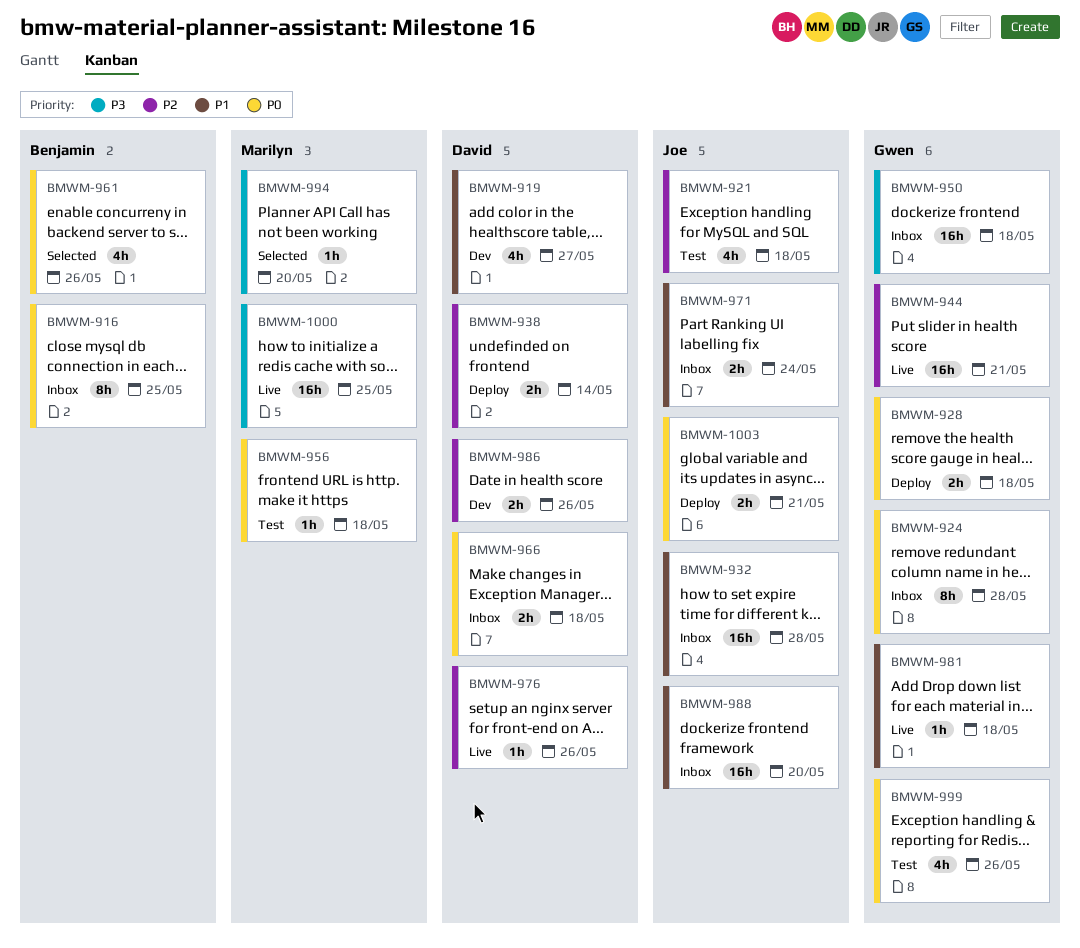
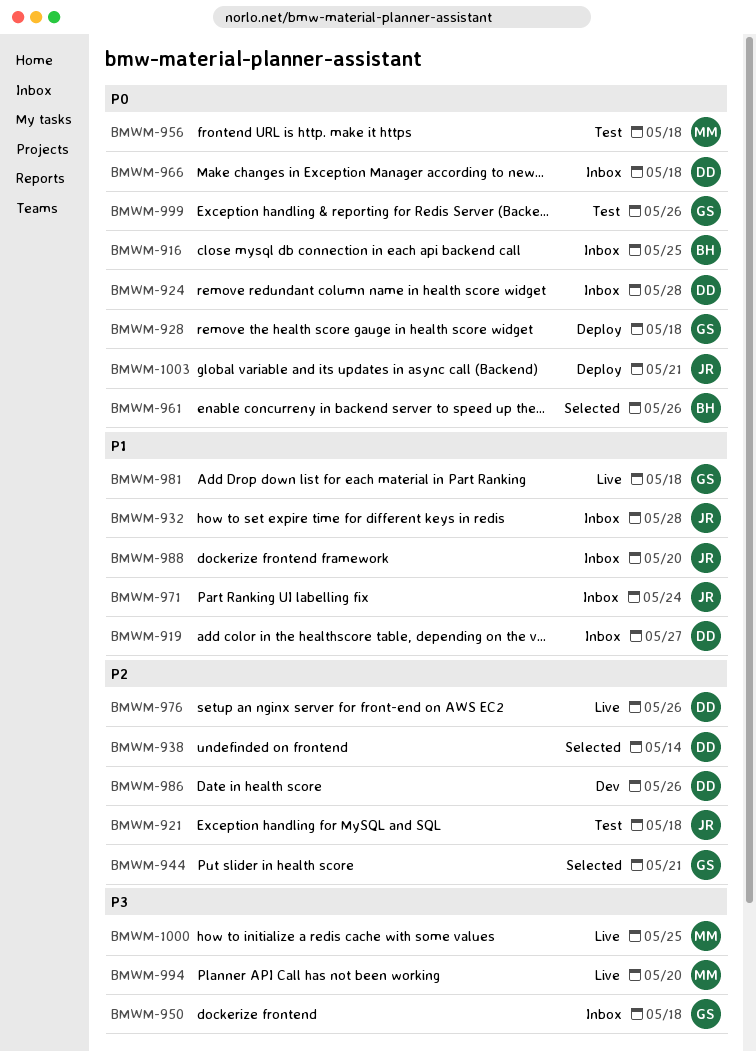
BMWM-919, status: Dev -> Inbox
BMWM-924, owner: Gwen -> David
BMWM-938, status: Deploy -> Selected
BMWM-944, status: Live -> Selected
BMWM-994, status: Selected -> Live

